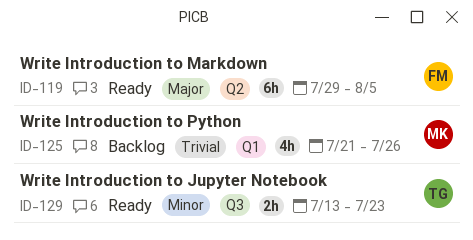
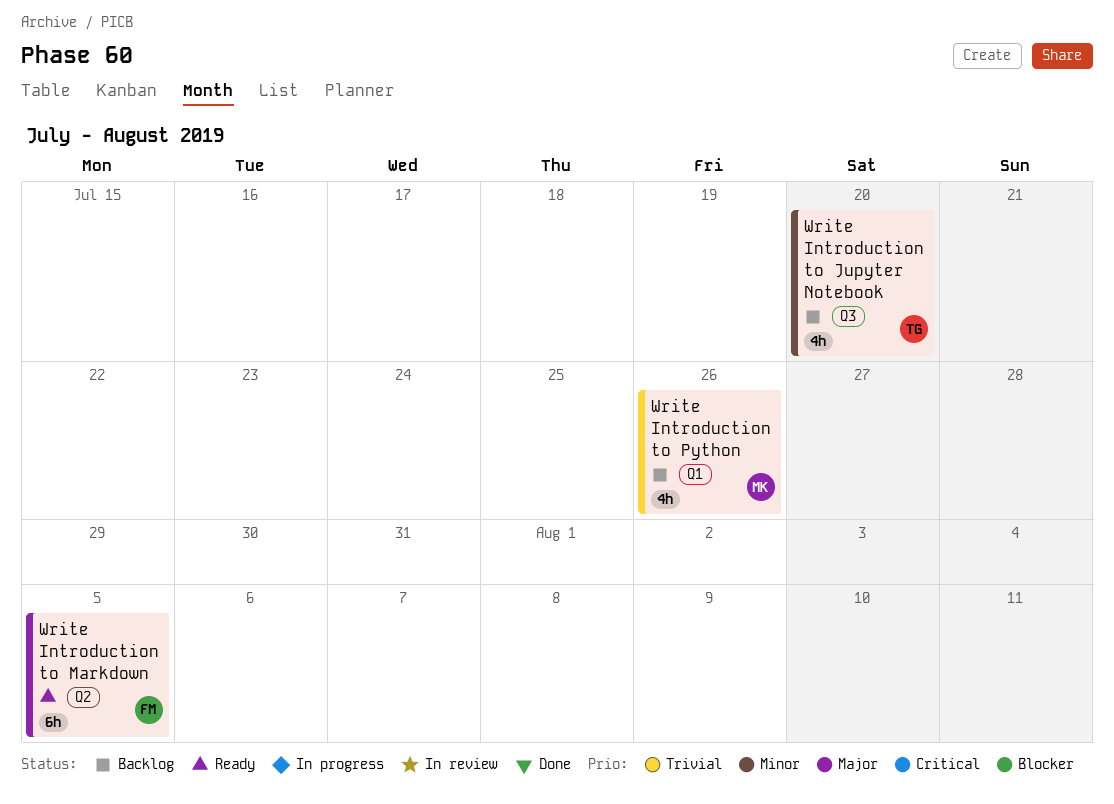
Write Introduction to Jupyter Notebook, status: Ready -> Backlog
Write Introduction to Jupyter Notebook, estimate: 2h -> 4h
Write Introduction to Jupyter Notebook, due: Jul 23 -> Jul 20

